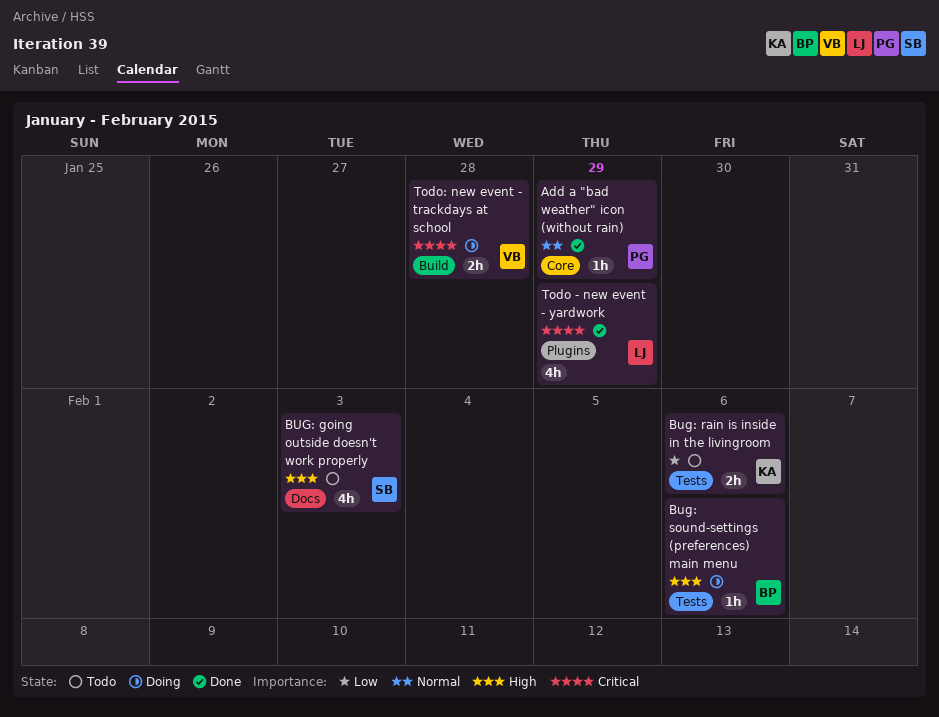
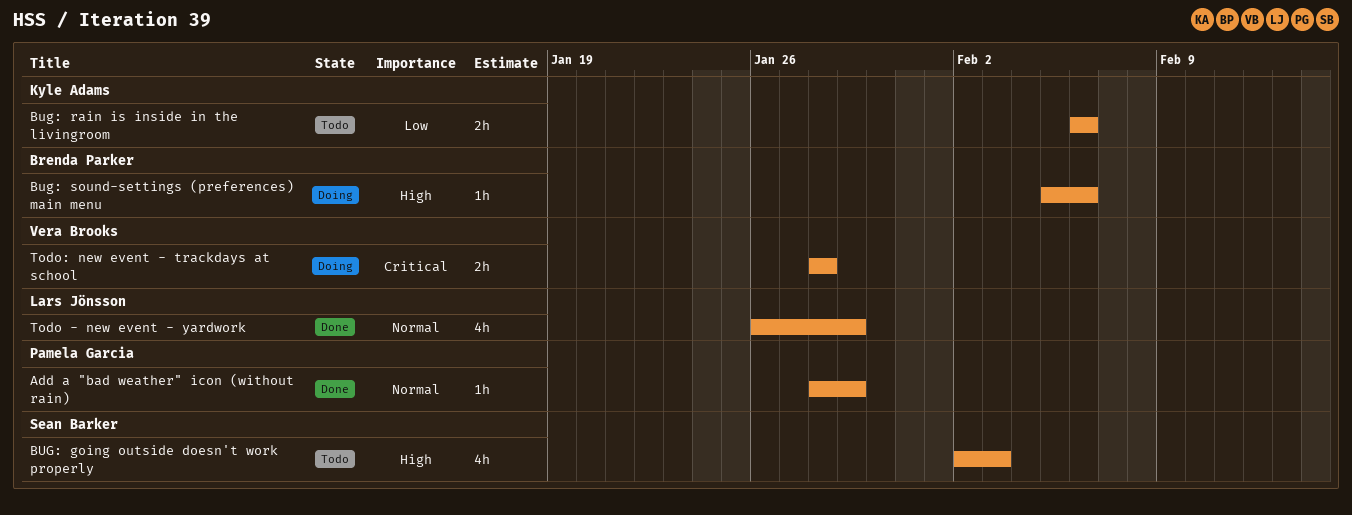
Todo - new event - yardwork, priority: Critical -> Normal

